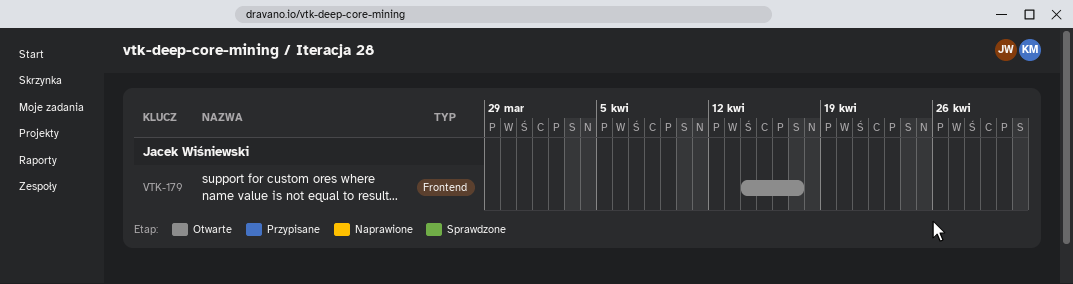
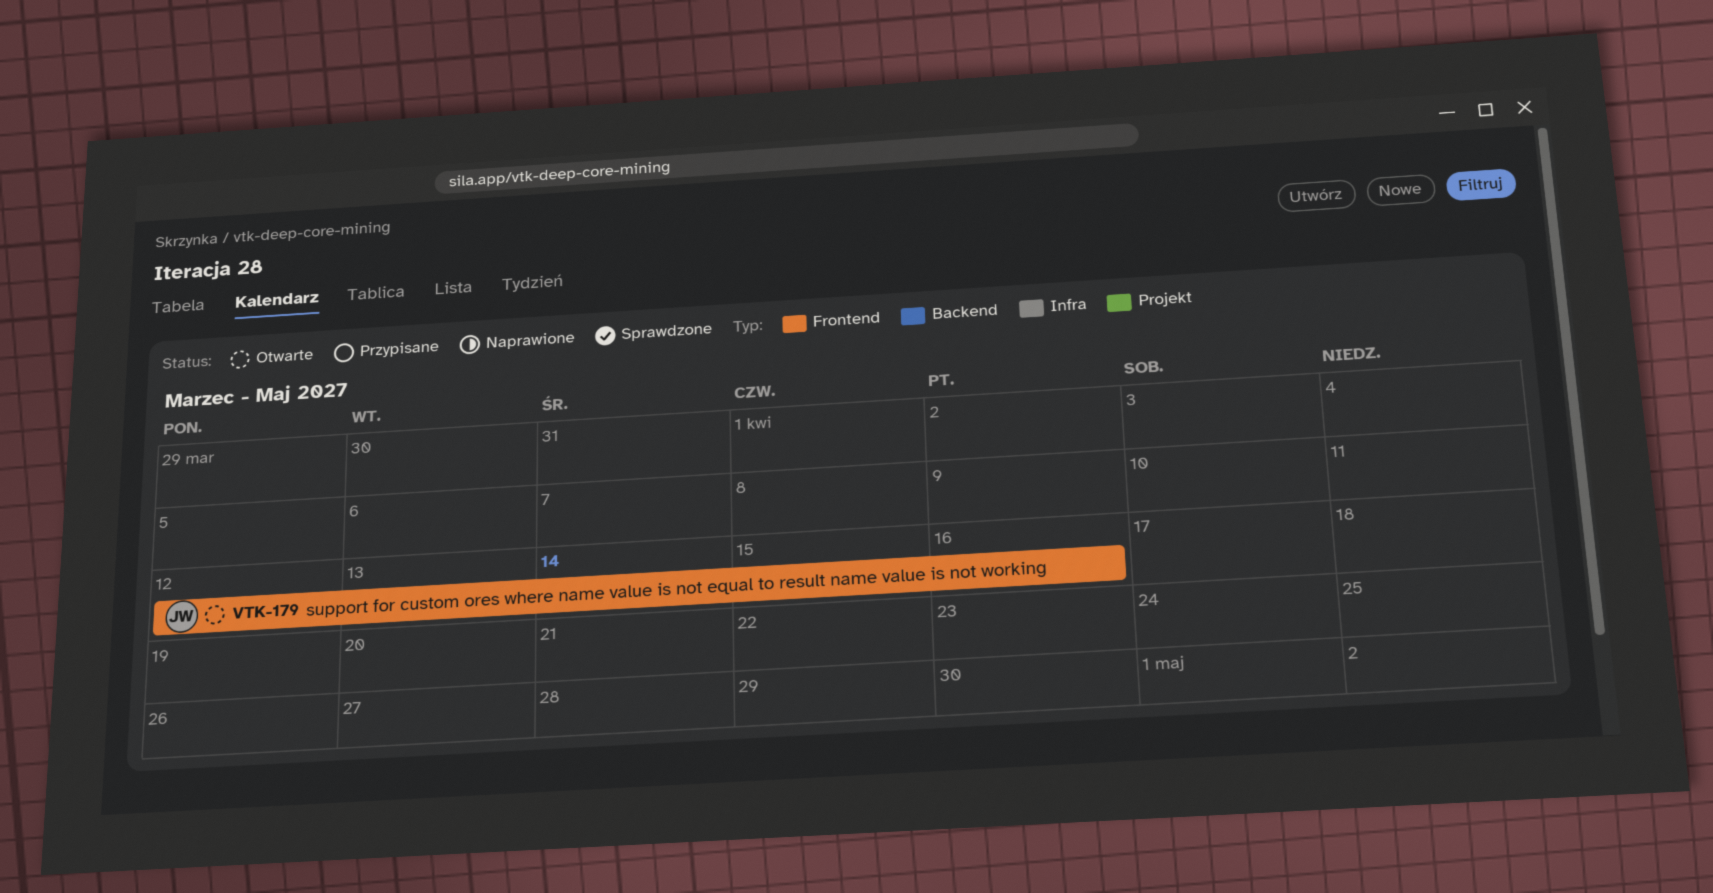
VTK-179, start: Apr 14 -> Apr 12
VTK-179, due: Apr 17 -> Apr 16

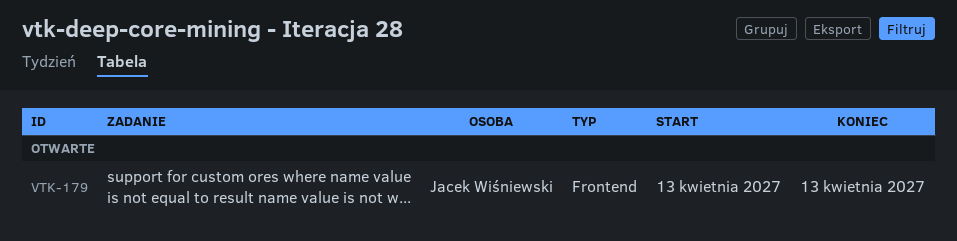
VTK-179, start: Apr 12 -> Apr 13
VTK-179, due: Apr 16 -> Apr 13

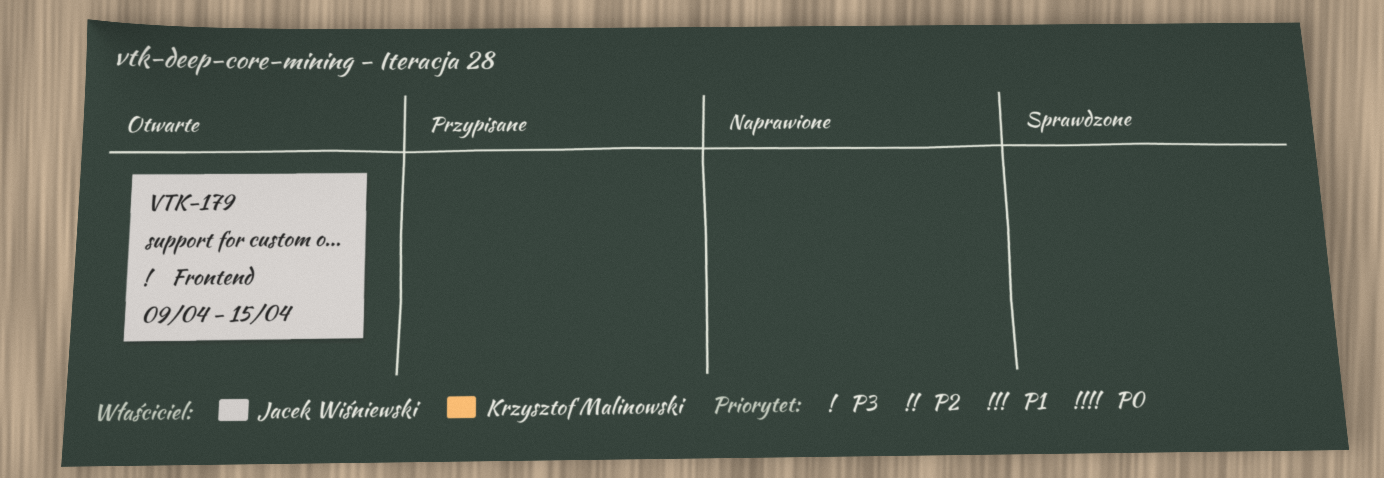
VTK-179, start: Apr 13 -> Apr 9
VTK-179, due: Apr 13 -> Apr 15

